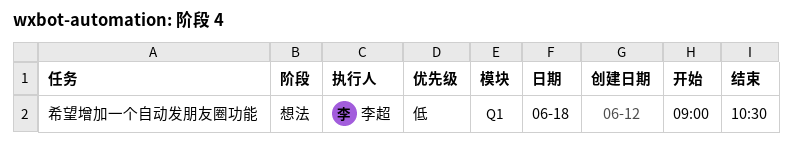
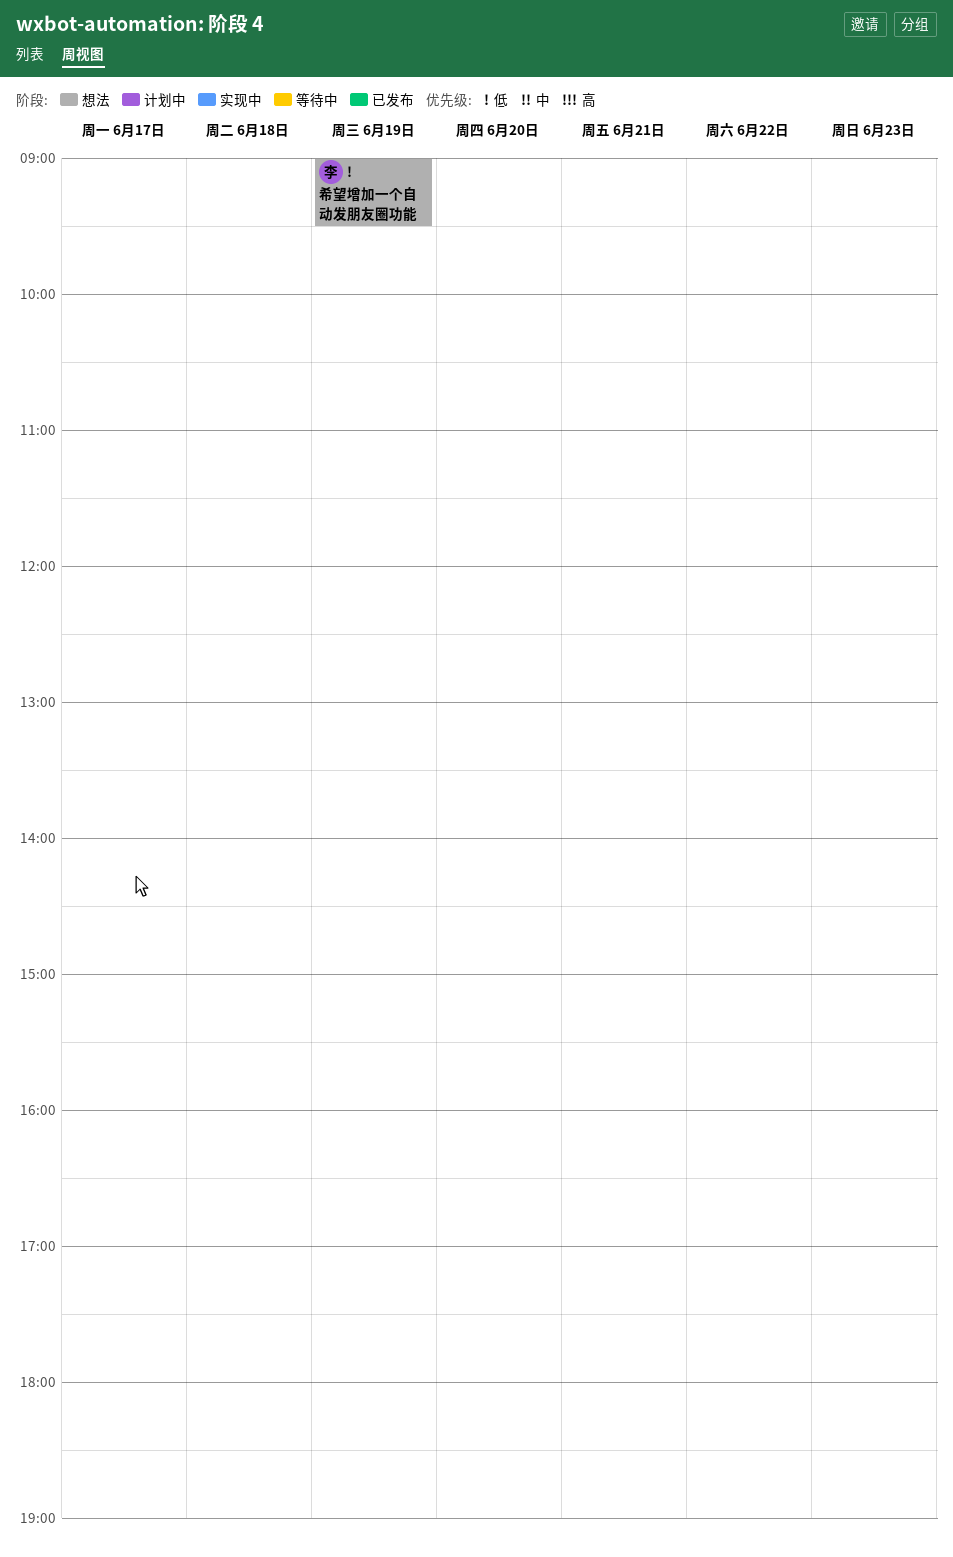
希望增加一个自动发朋友圈功能, day: Jun 18 -> Jun 19
希望增加一个自动发朋友圈功能, ends: 10:30 -> 09:30

